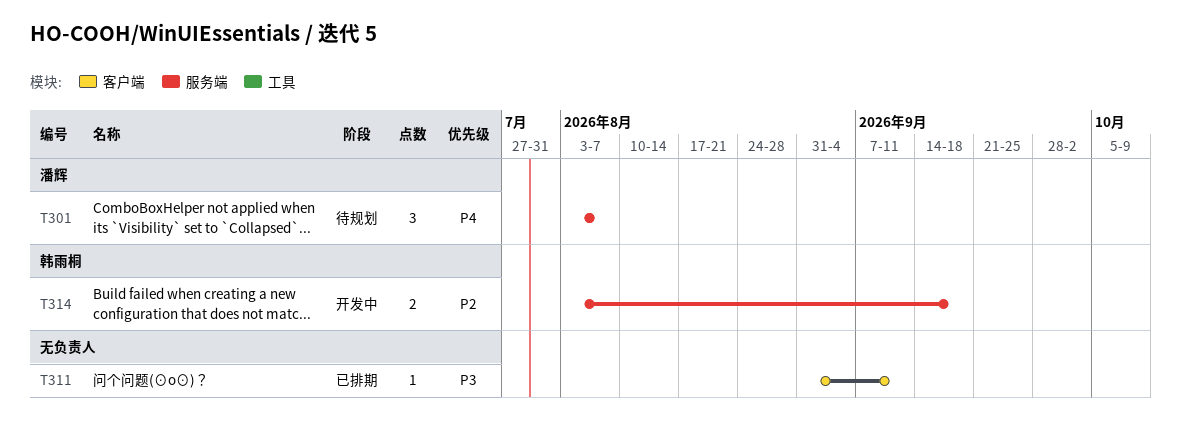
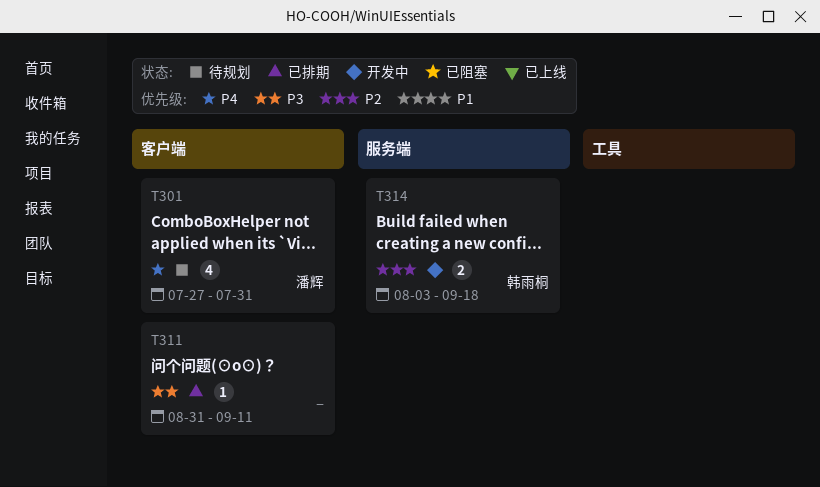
T301, label: 服务端 -> 客户端
T301, estimate: 3 -> 4
T301, start: Aug 3 -> Jul 27
T301, due: Aug 7 -> Jul 31

